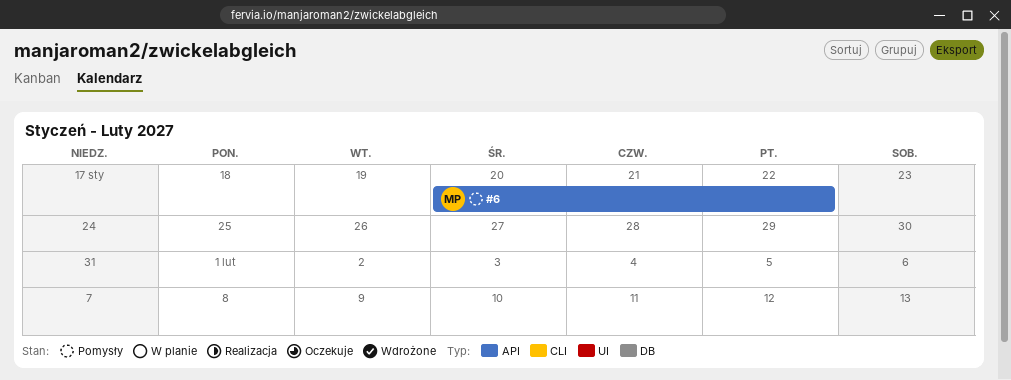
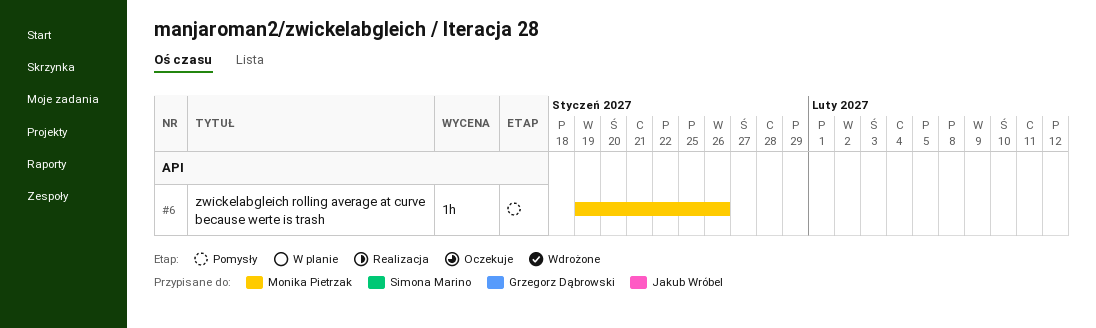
#6, start: Jan 20 -> Jan 19
#6, due: Jan 22 -> Jan 26

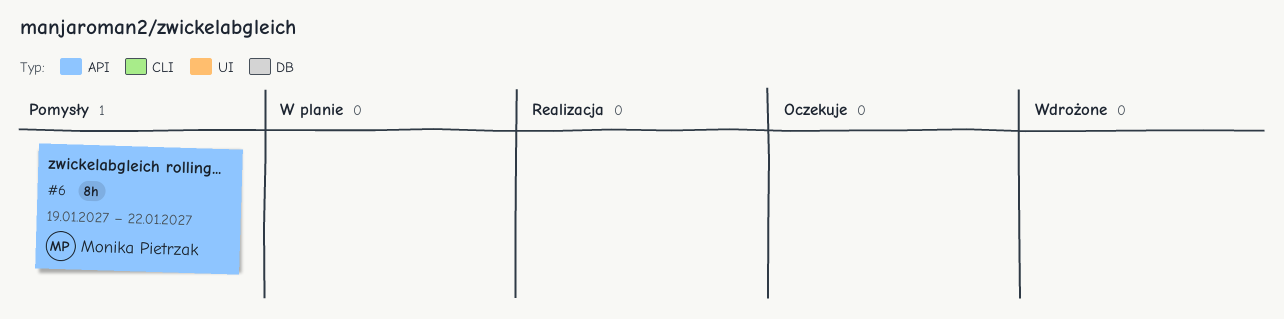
#6, estimate: 1h -> 8h
#6, due: Jan 26 -> Jan 22

